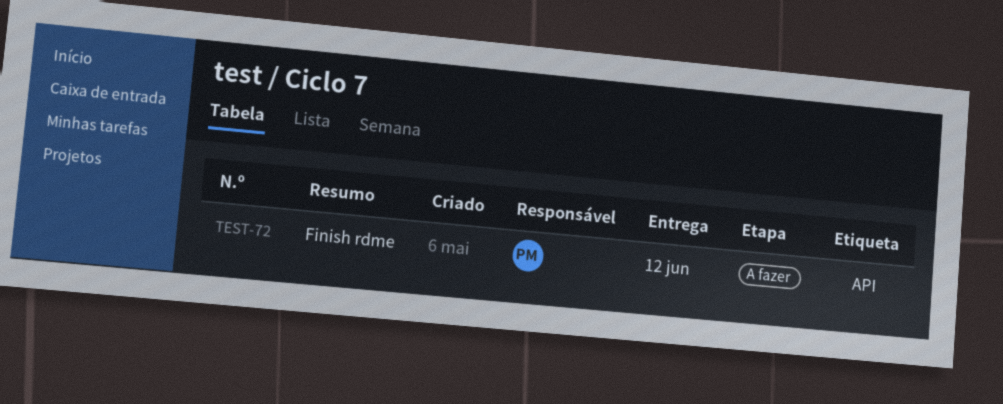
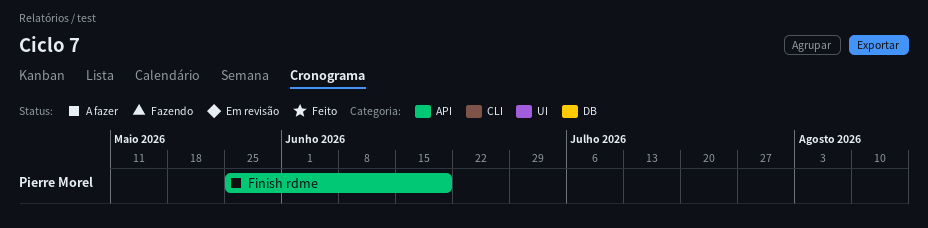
Finish rdme, due: Jun 12 -> Jun 19

